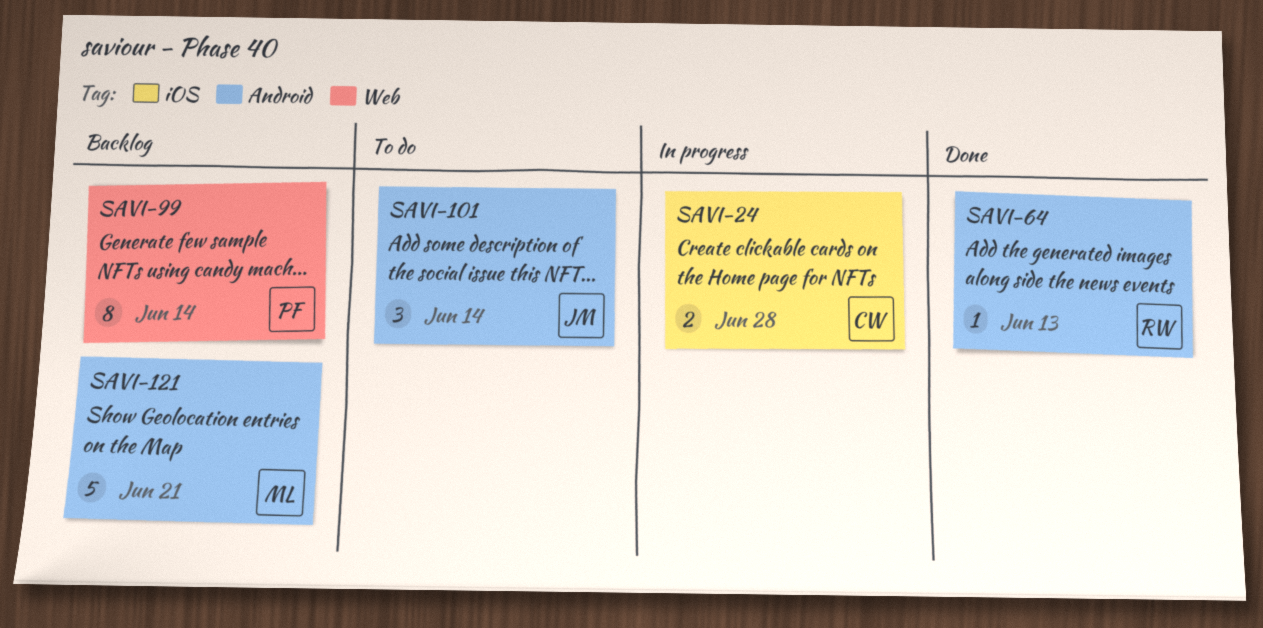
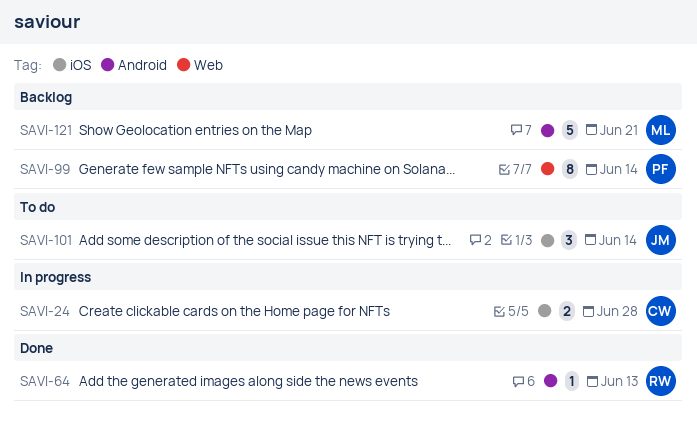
SAVI-101, label: Android -> iOS

